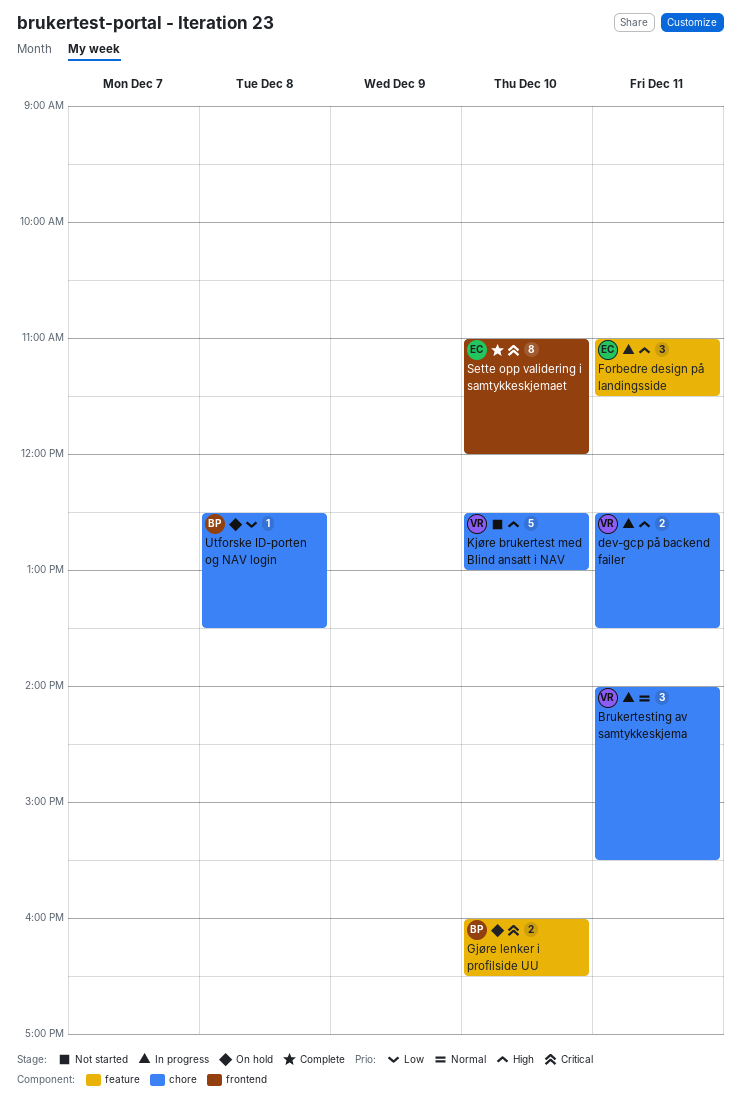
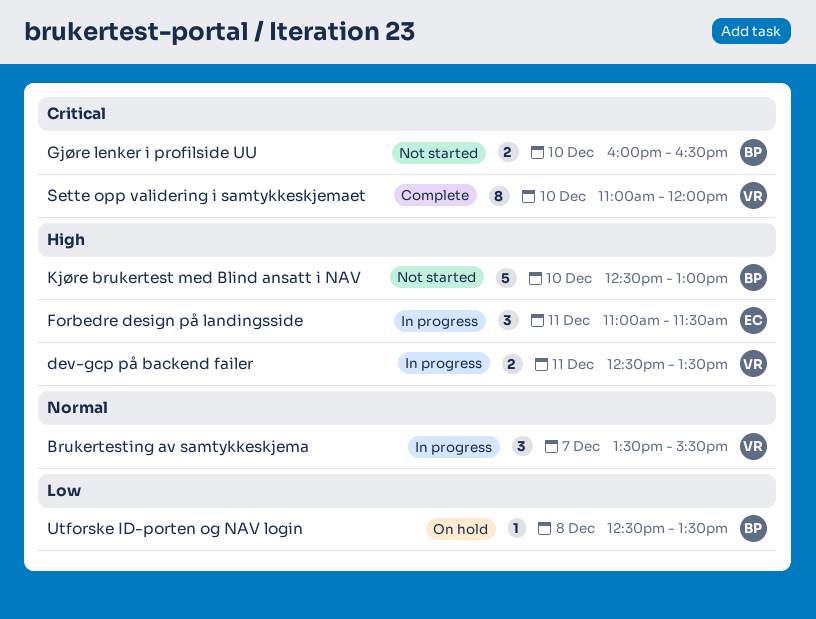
Brukertesting av samtykkeskjema, day: Dec 11 -> Dec 7
Brukertesting av samtykkeskjema, begins: 14:00 -> 13:30
Gjøre lenker i profilside UU, status: On hold -> Not started
Kjøre brukertest med Blind ansatt i NAV, owner: VR -> BP
Sette opp validering i samtykkeskjemaet, owner: EC -> VR

